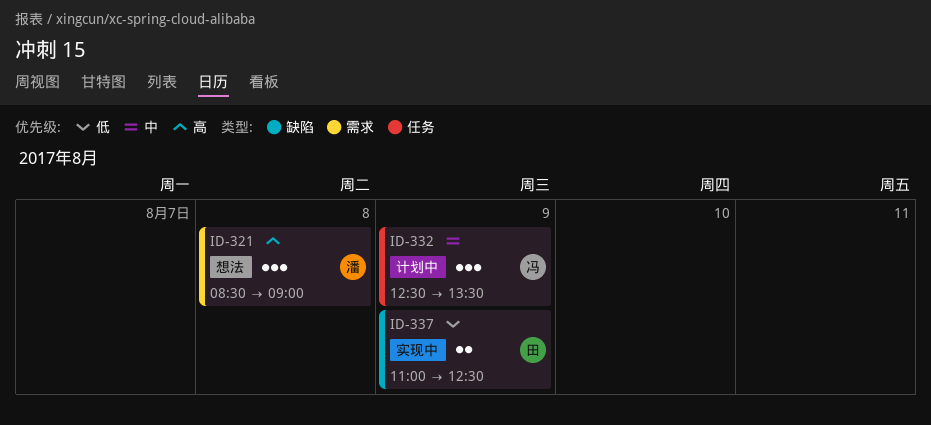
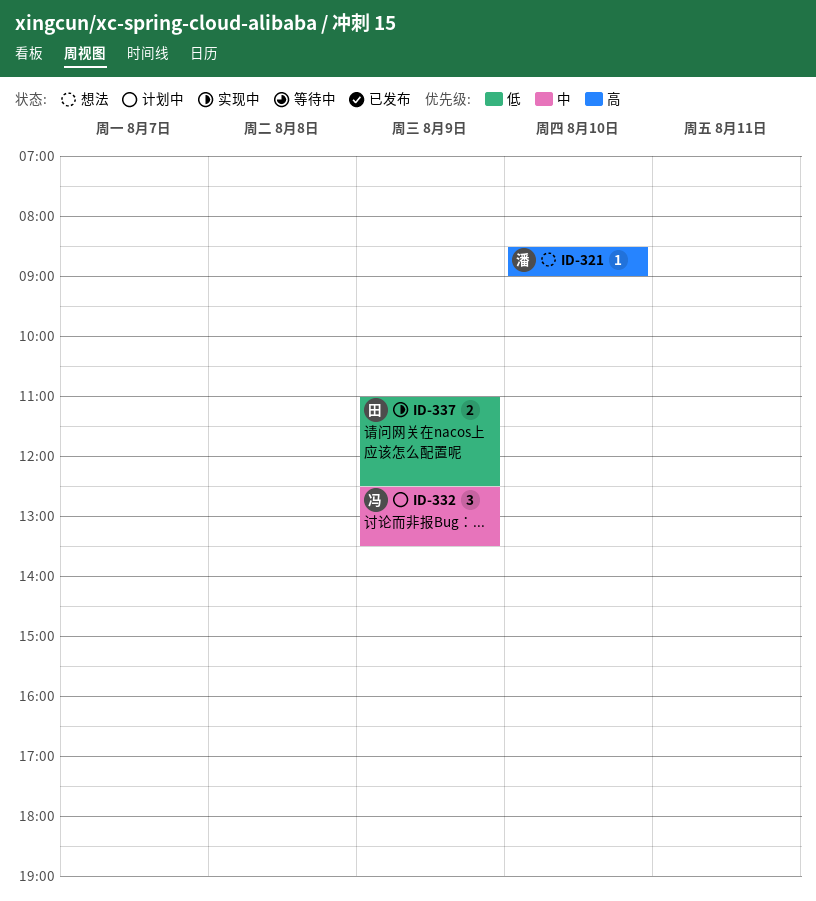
ID-321, estimate: 3 -> 1
ID-321, day: Aug 8 -> Aug 10

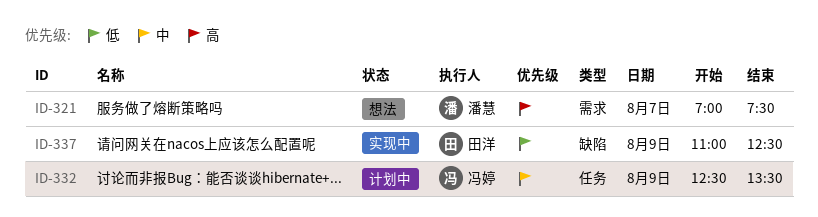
ID-321, day: Aug 10 -> Aug 7
ID-321, begins: 08:30 -> 07:00
ID-321, ends: 09:00 -> 07:30

